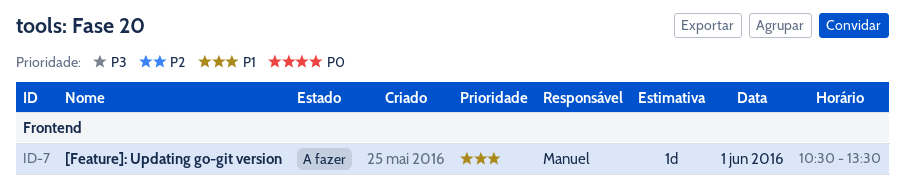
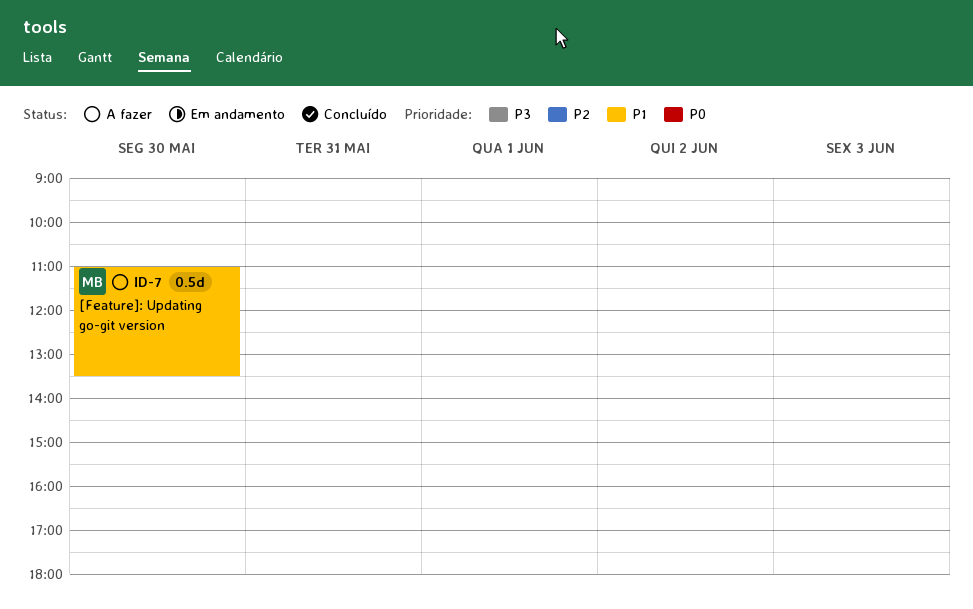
ID-7, estimate: 1d -> 0.5d
ID-7, day: Jun 1 -> May 30
ID-7, begins: 10:30 -> 11:00

